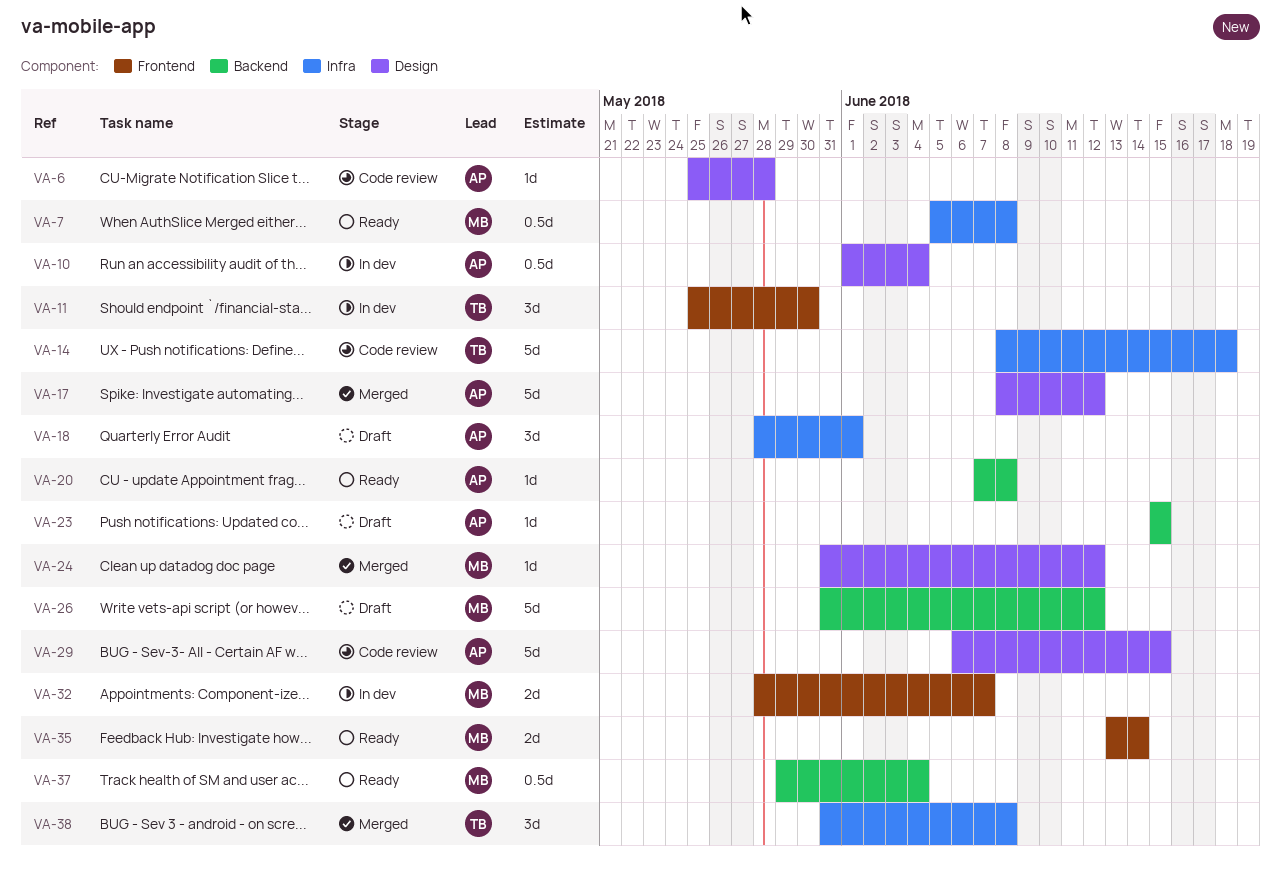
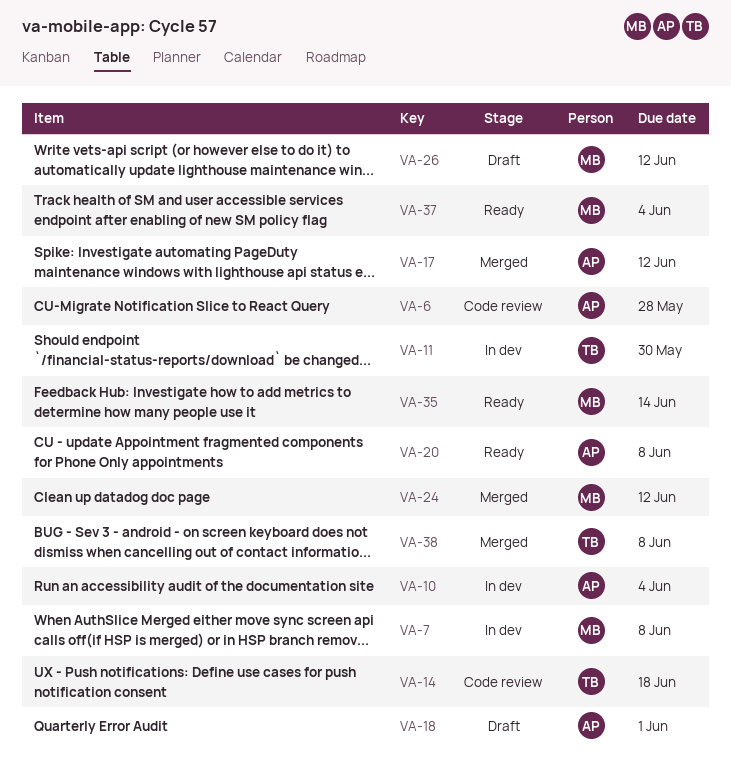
VA-7, status: Ready -> In dev
VA-23: present -> none
VA-29: present -> none
VA-32: present -> none

